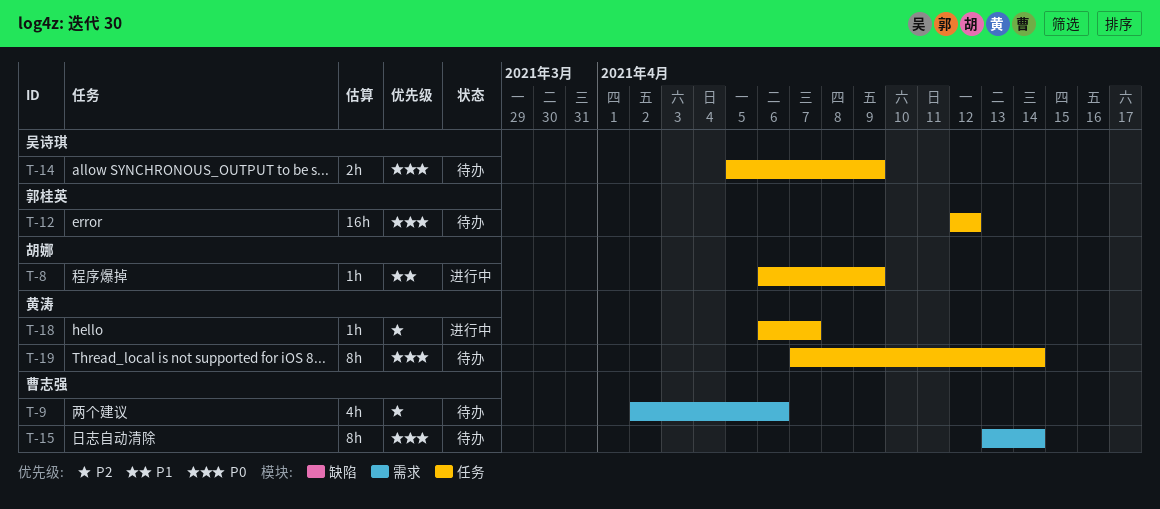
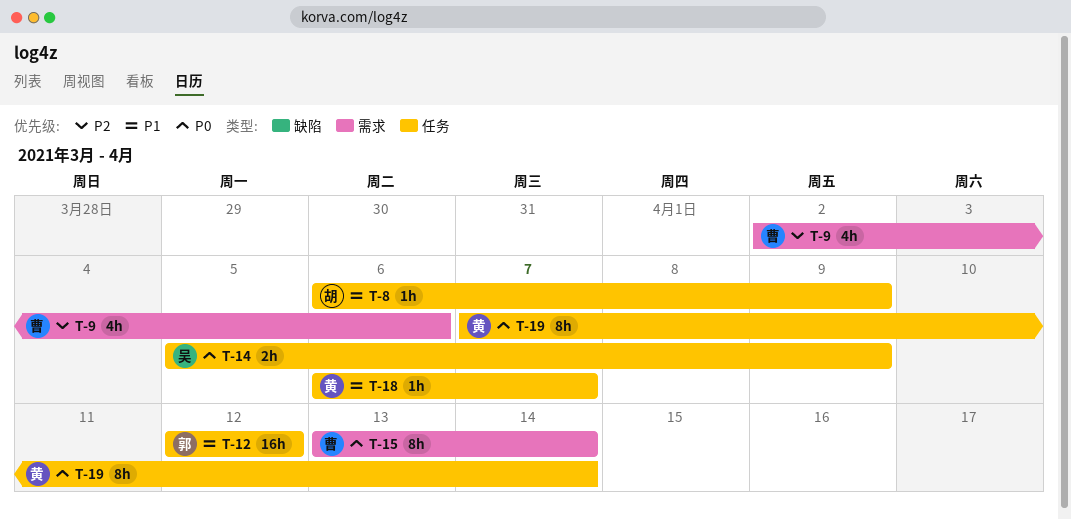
T-12, priority: P0 -> P1
T-18, priority: P2 -> P1

